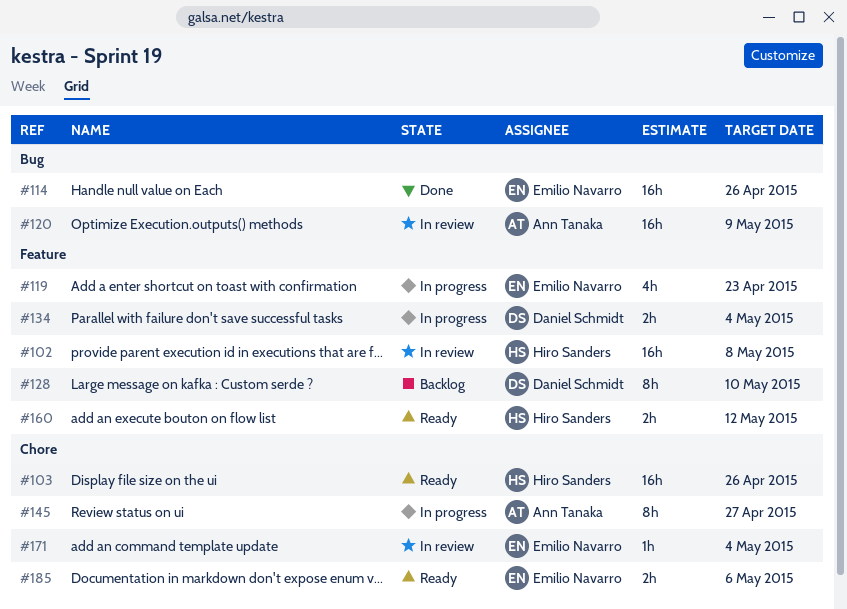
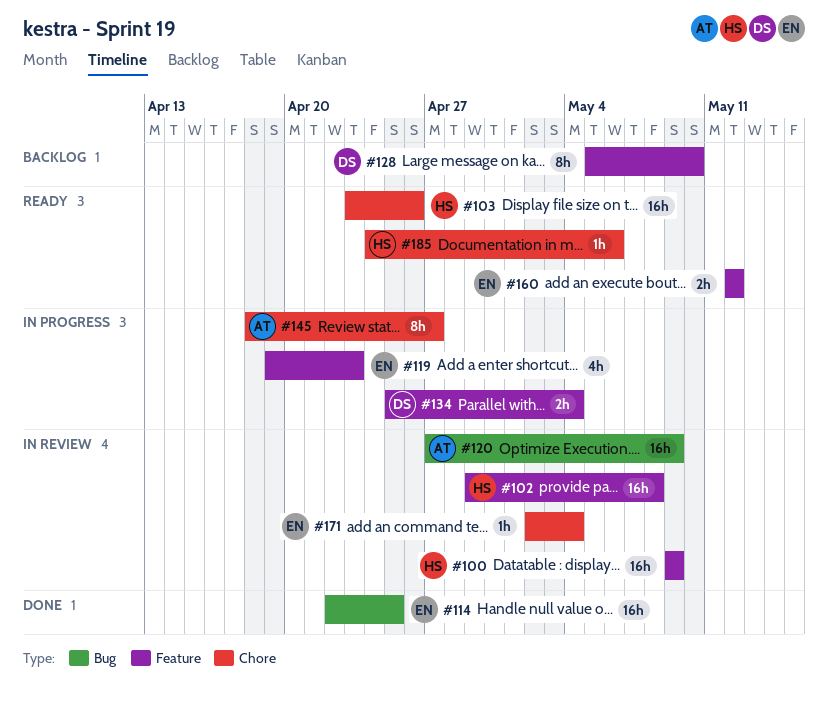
#100: none -> present
#114, due: Apr 26 -> Apr 25
#160, owner: Hiro Sanders -> Emilio Navarro
#185, owner: Emilio Navarro -> Hiro Sanders
#185, estimate: 2h -> 1h

